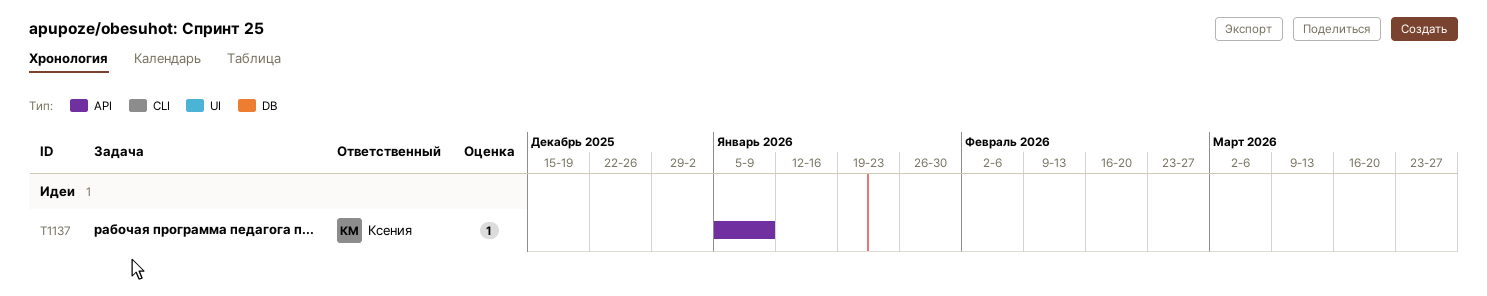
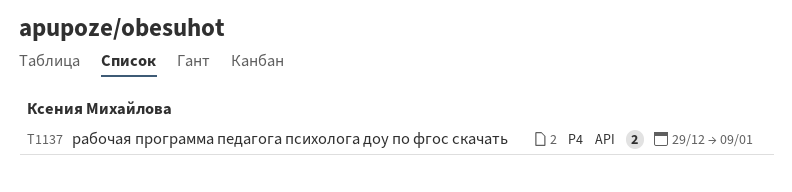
T1137, estimate: 1 -> 2
T1137, start: Jan 5 -> Dec 29

